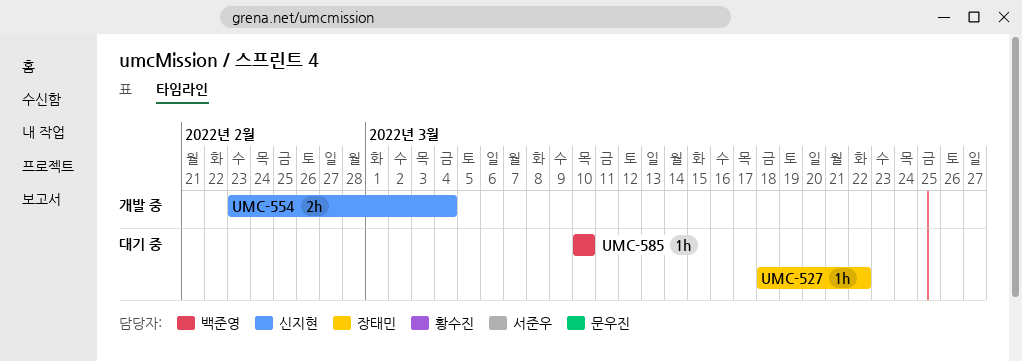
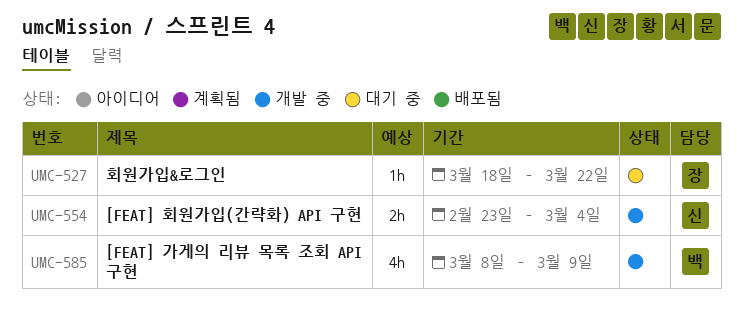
UMC-585, status: 대기 중 -> 개발 중
UMC-585, estimate: 1h -> 4h
UMC-585, start: Mar 10 -> Mar 8
UMC-585, due: Mar 10 -> Mar 9

